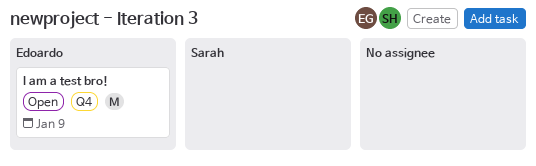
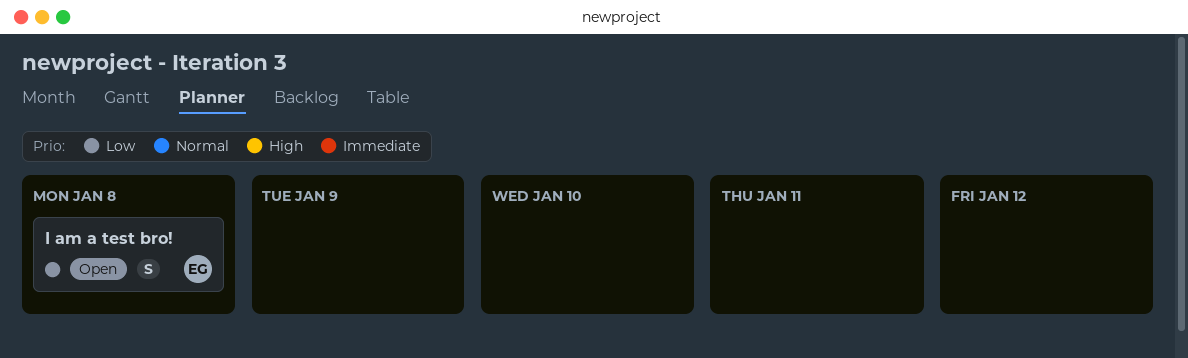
I am a test bro!, estimate: M -> S
I am a test bro!, due: Jan 9 -> Jan 8

